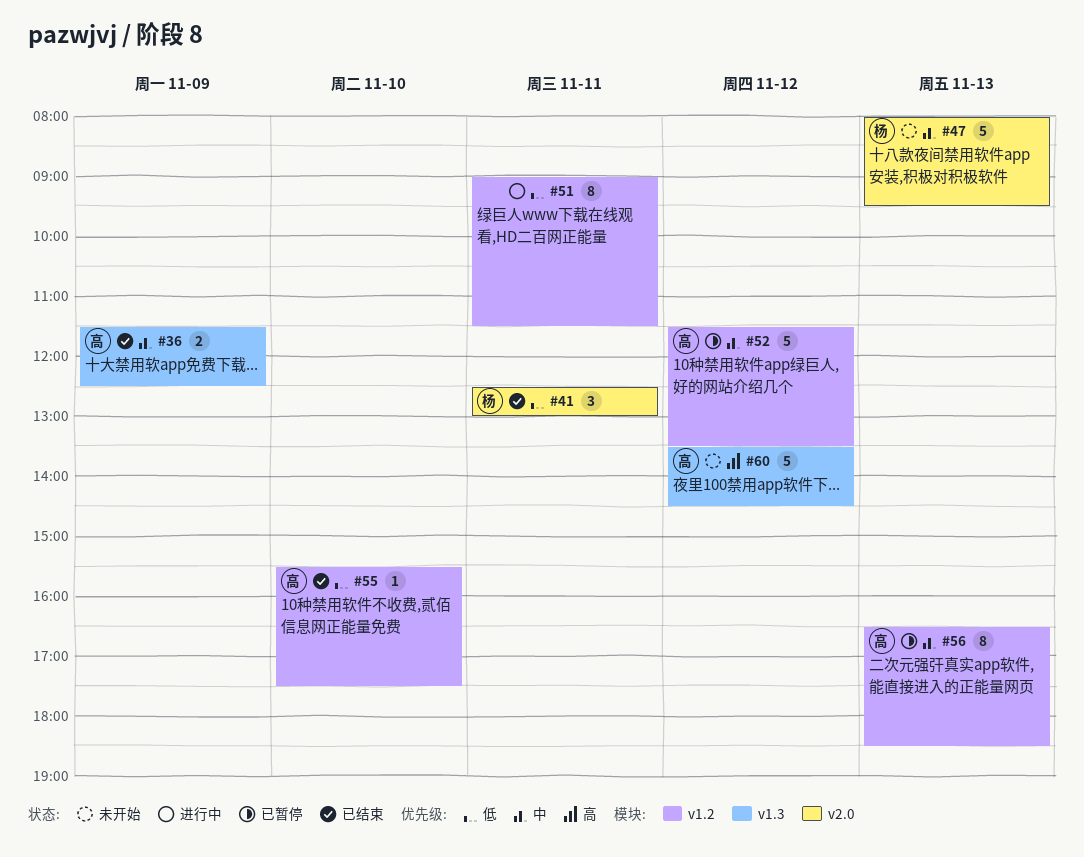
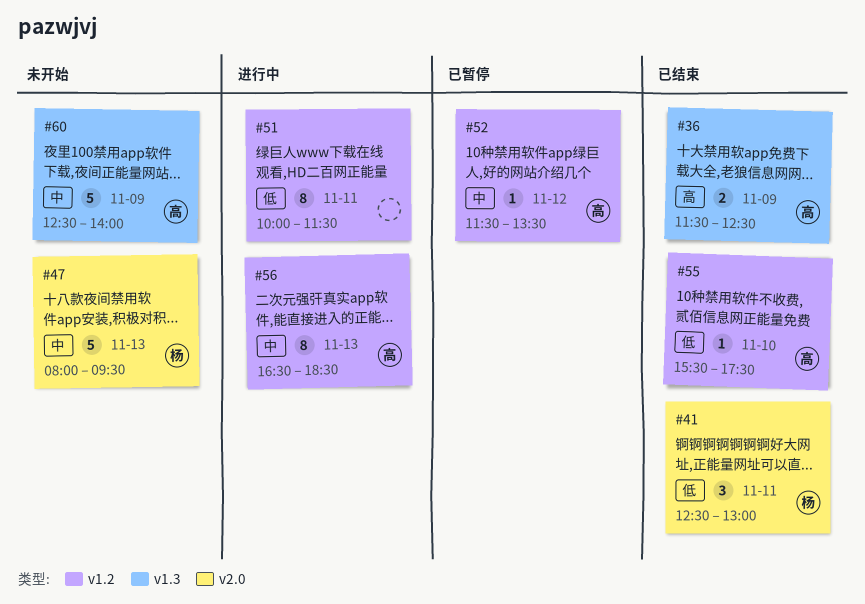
#36, priority: 中 -> 高
#51, begins: 09:00 -> 10:00
#52, estimate: 5 -> 1
#56, status: 已暂停 -> 进行中
#60, priority: 高 -> 中
#60, day: Nov 12 -> Nov 9
#60, begins: 13:30 -> 12:30
#60, ends: 14:30 -> 14:00

